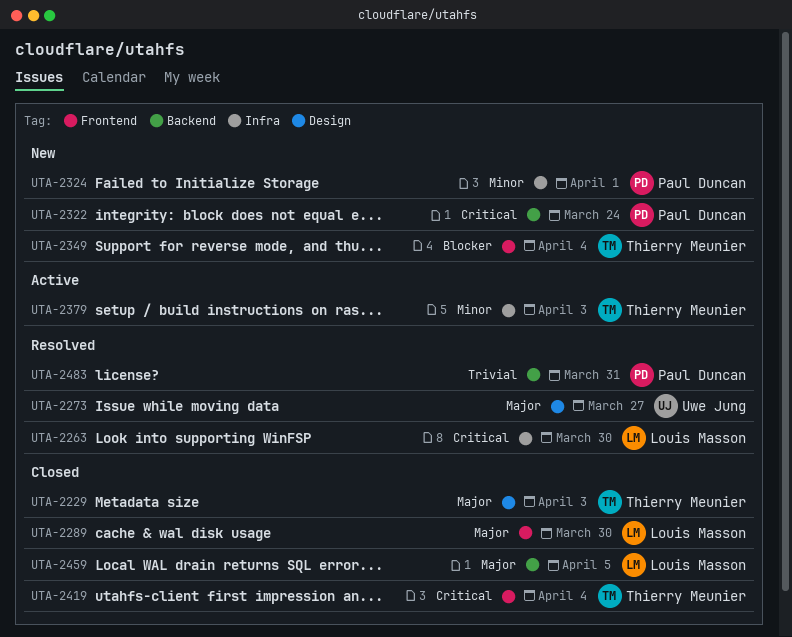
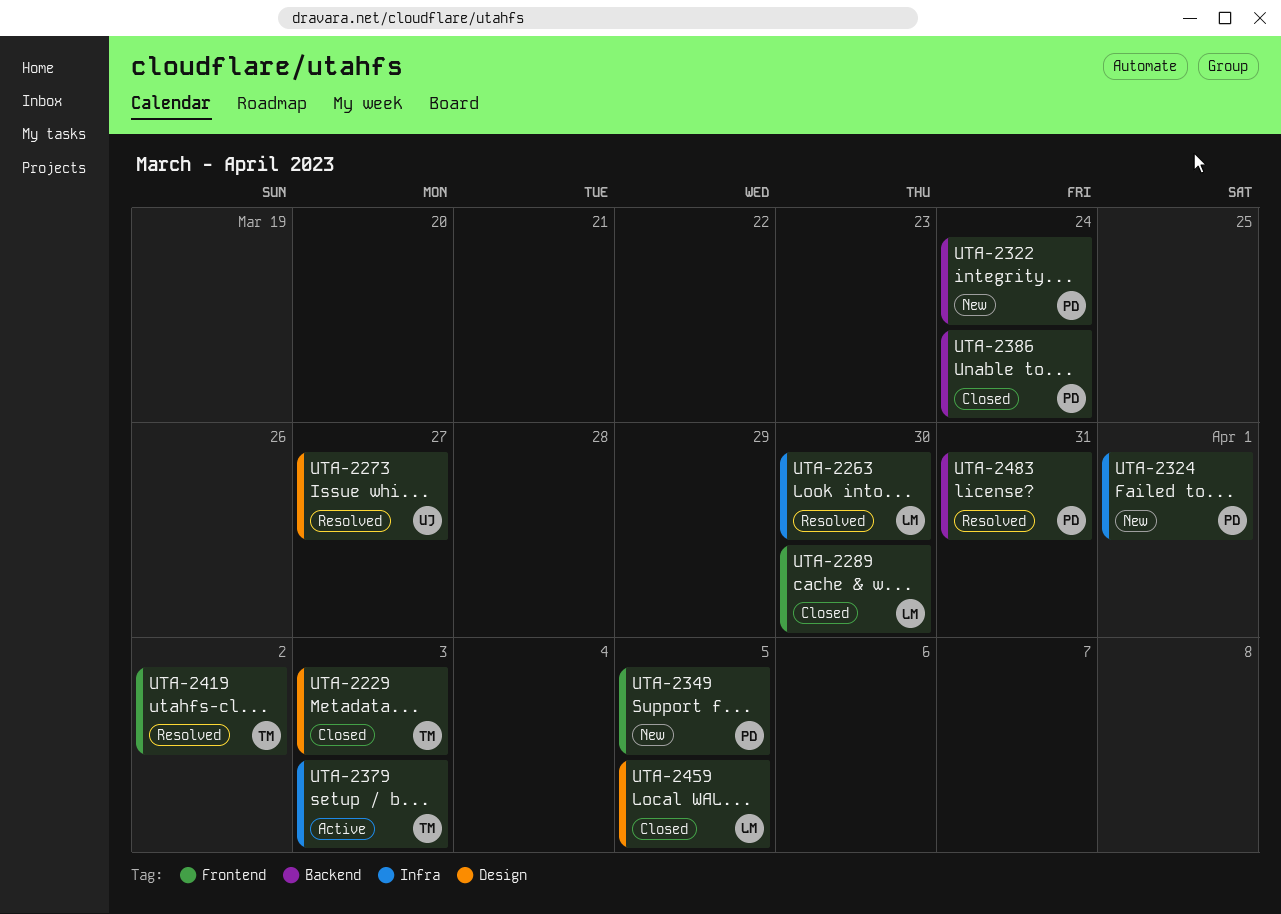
UTA-2349, owner: Thierry Meunier -> Paul Duncan
UTA-2349, due: Apr 4 -> Apr 5
UTA-2386: none -> present
UTA-2419, status: Closed -> Resolved
UTA-2419, due: Apr 4 -> Apr 2
UTA-2459, label: Backend -> Design

